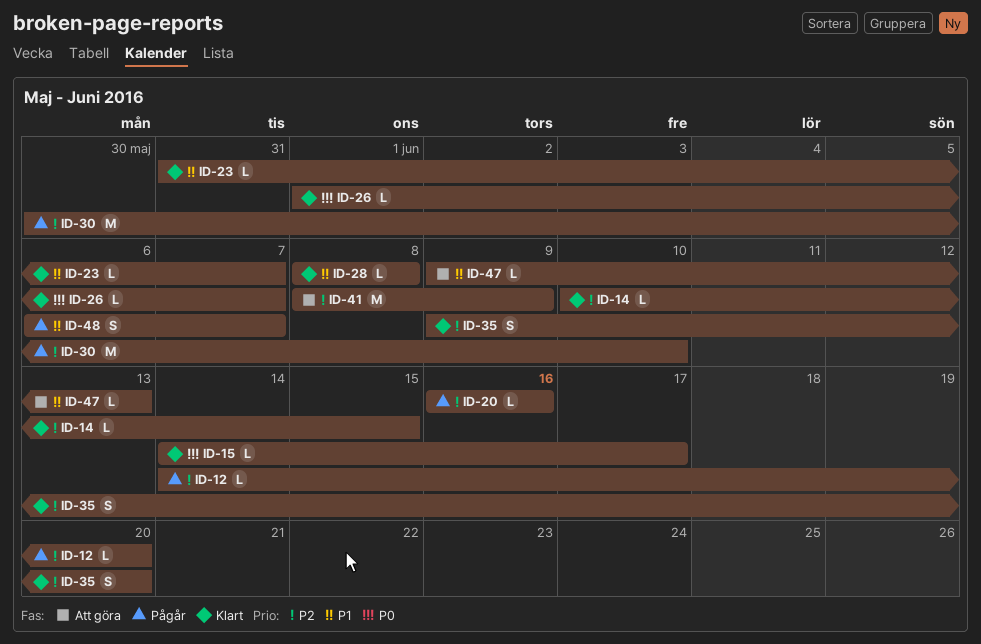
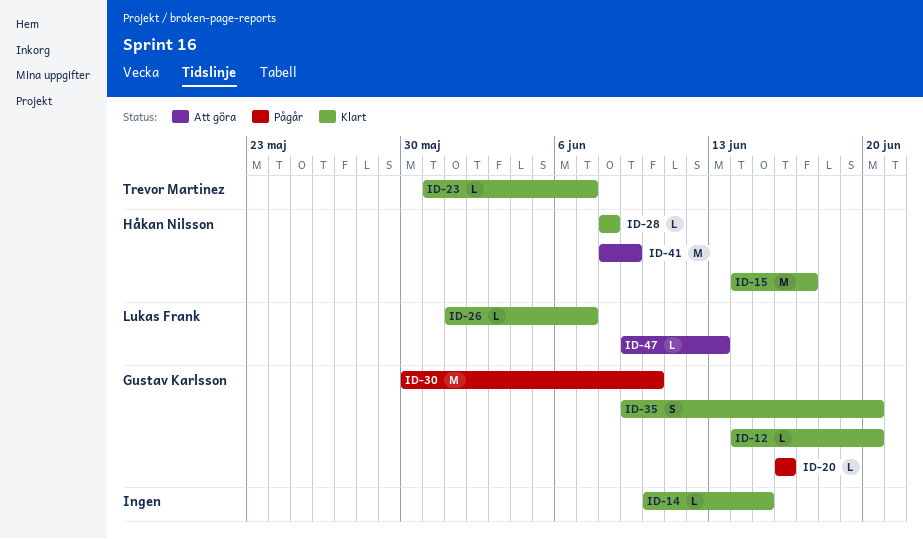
ID-12, status: Pågår -> Klart
ID-15, estimate: L -> M
ID-48: present -> none

